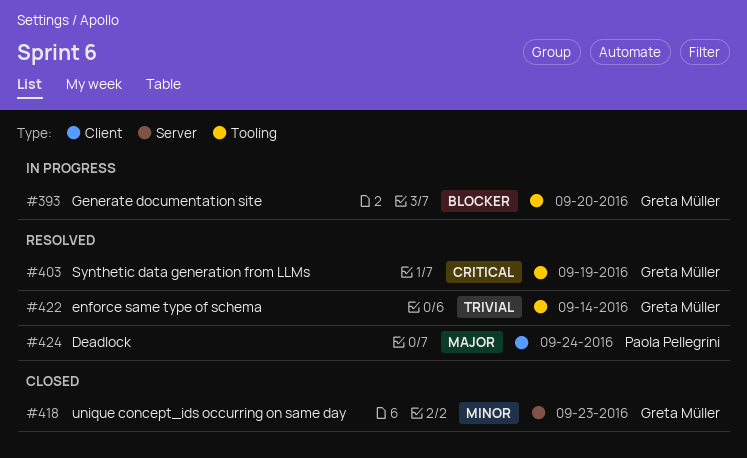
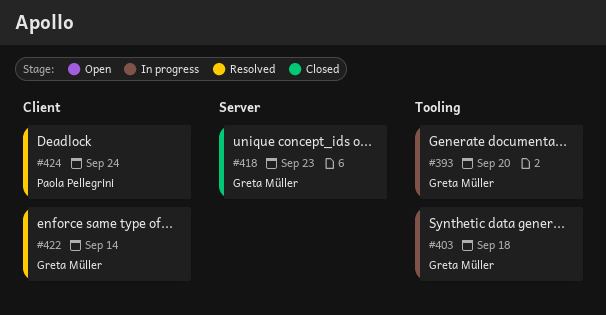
#403, status: Resolved -> In progress
#403, due: Sep 19 -> Sep 18
#422, label: Tooling -> Client

